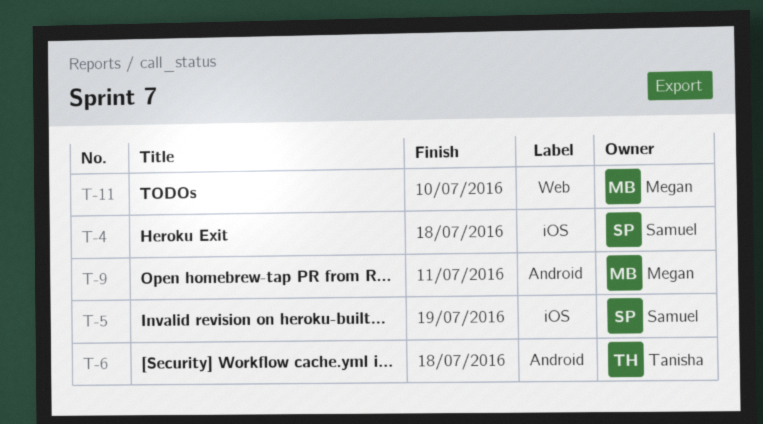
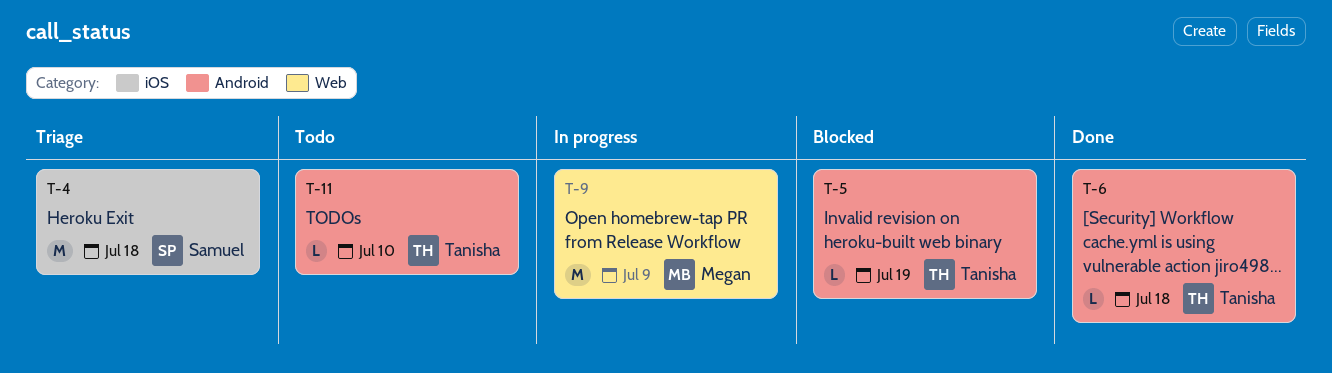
T-5, owner: Samuel -> Tanisha
T-5, label: iOS -> Android
T-9, label: Android -> Web
T-9, due: Jul 11 -> Jul 9
T-11, owner: Megan -> Tanisha
T-11, label: Web -> Android

